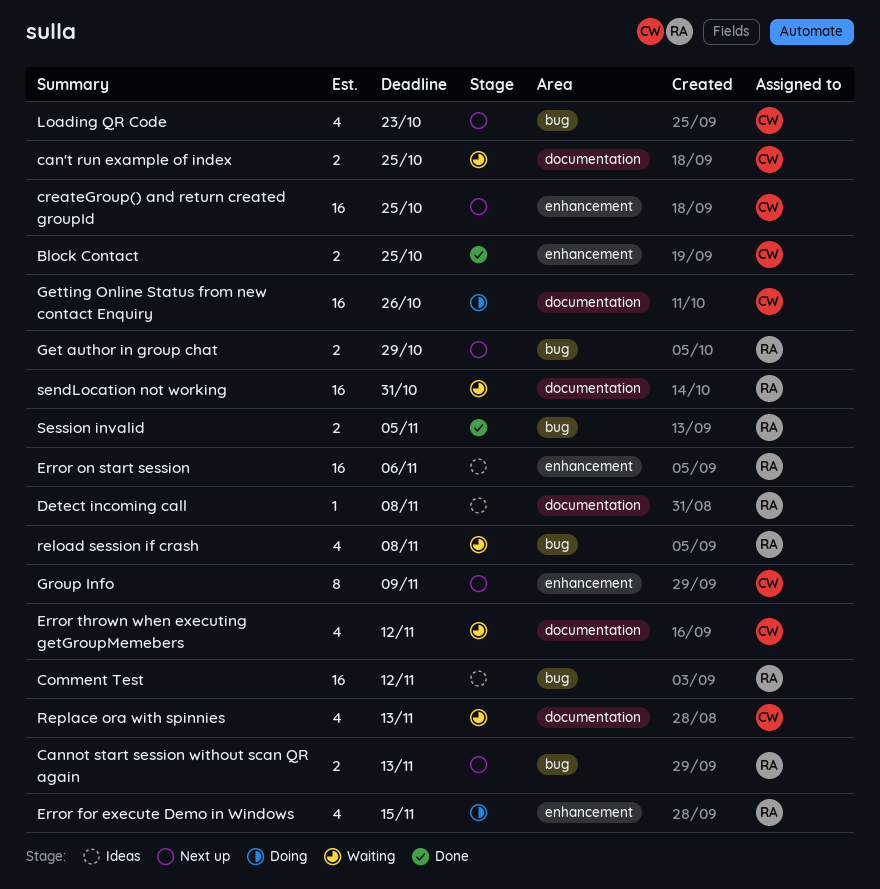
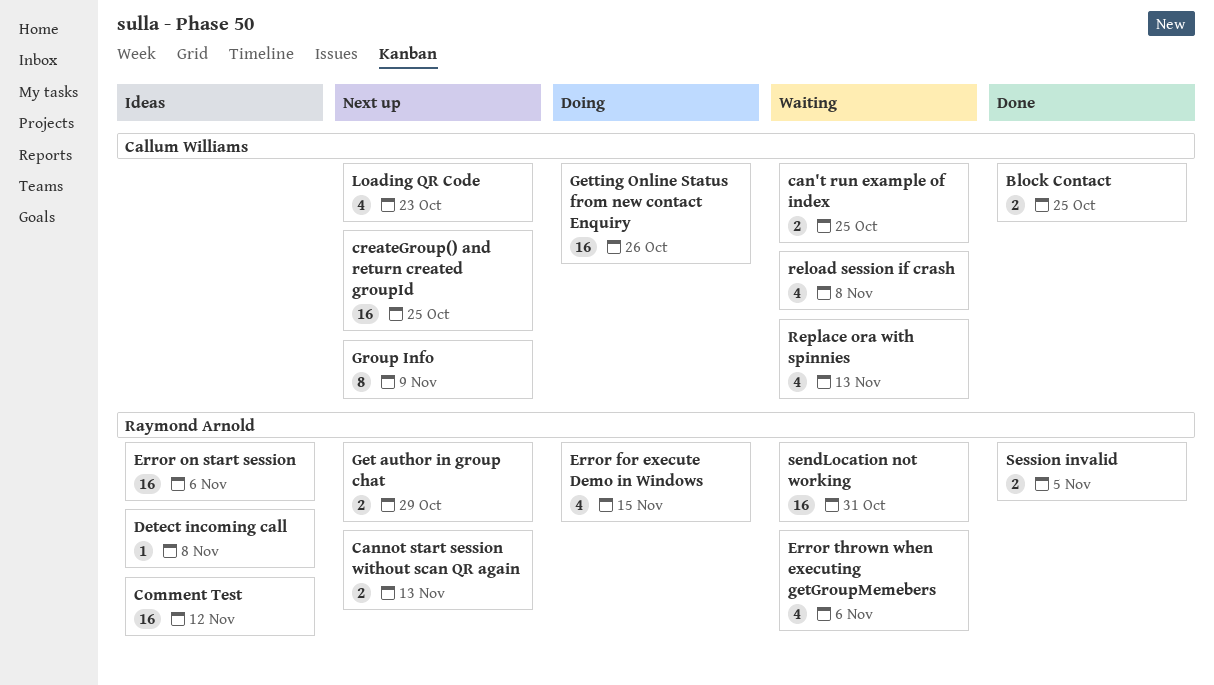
Error thrown when executing getGroupMemebers, owner: Callum Williams -> Raymond Arnold
Error thrown when executing getGroupMemebers, due: Nov 12 -> Nov 6
reload session if crash, owner: Raymond Arnold -> Callum Williams

